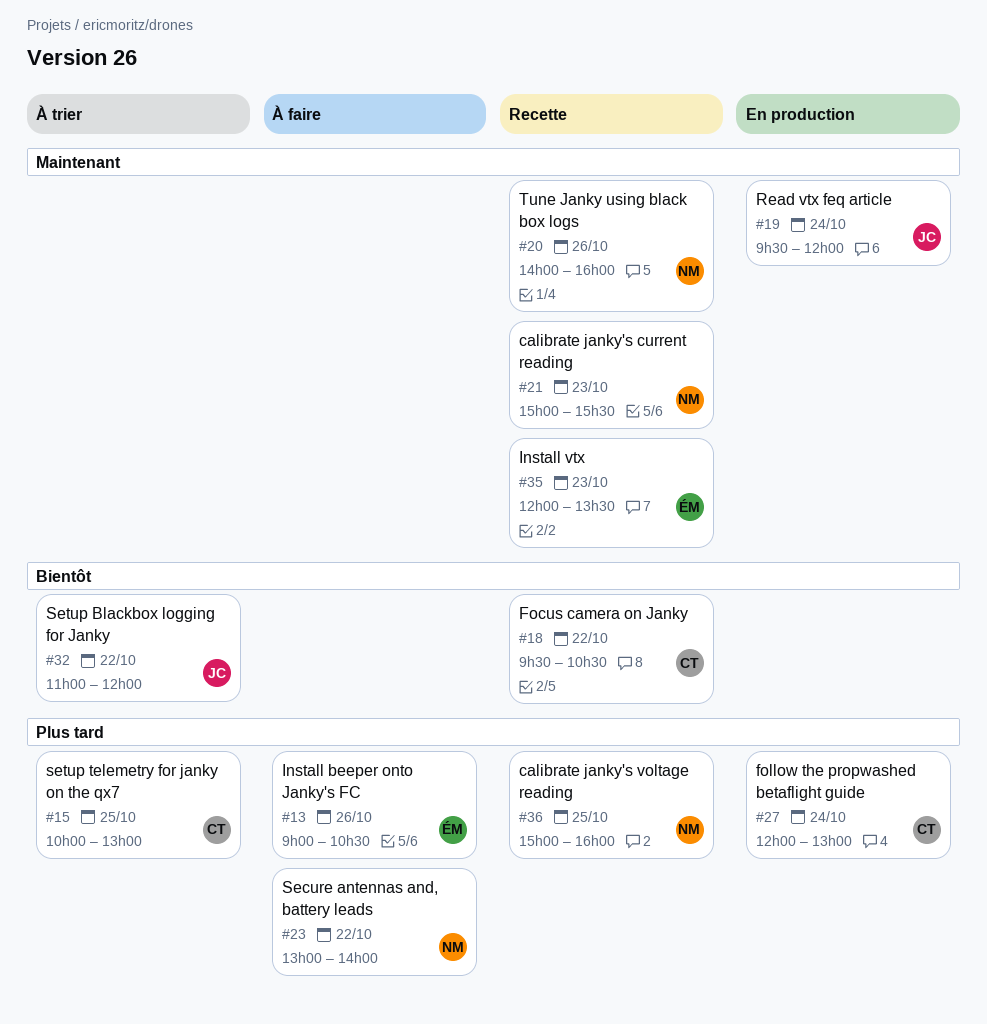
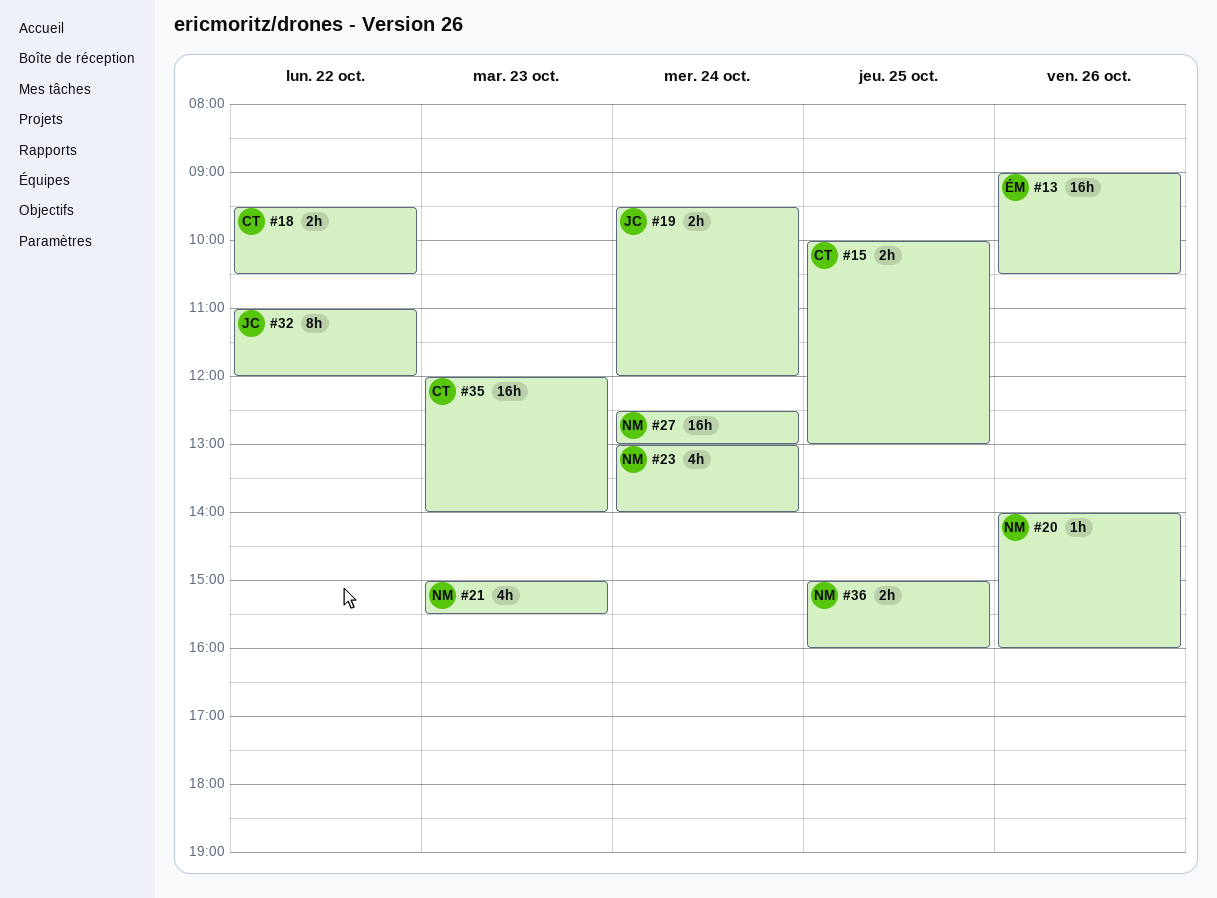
#23, day: Oct 22 -> Oct 24
#27, owner: CT -> NM
#27, begins: 12:00 -> 12:30
#35, owner: ÉM -> CT
#35, ends: 13:30 -> 14:00

